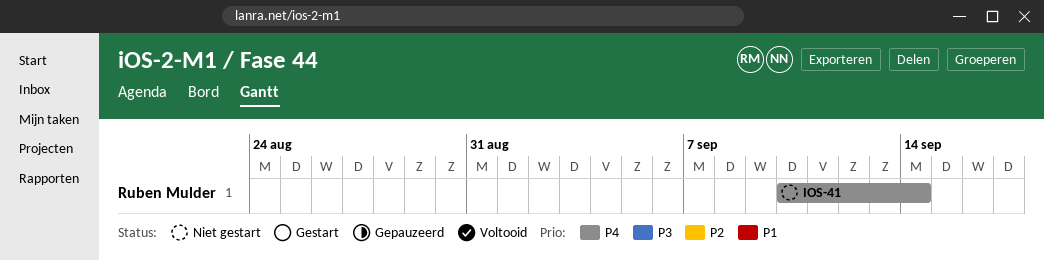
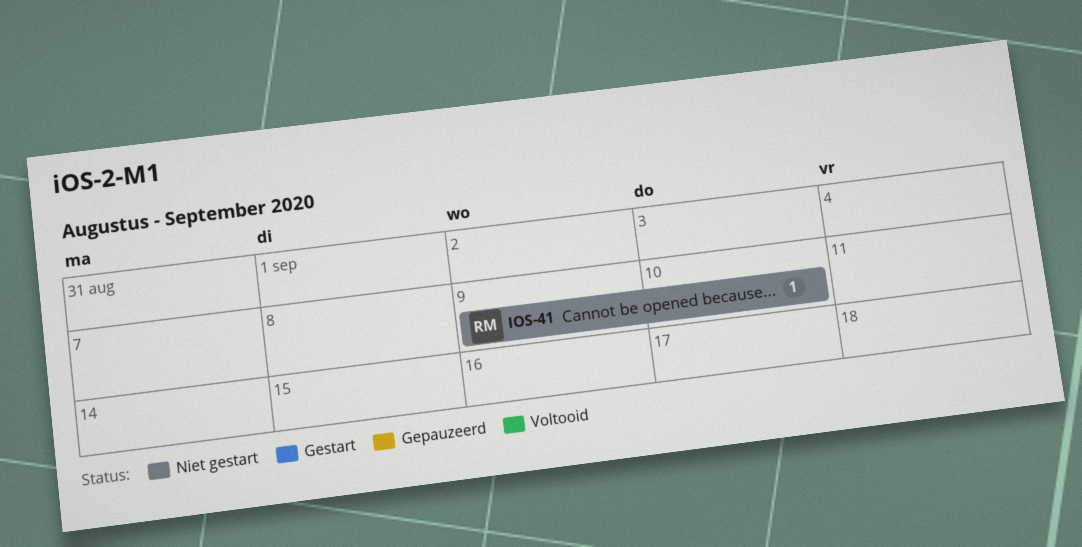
IOS-41, start: Sep 10 -> Sep 9
IOS-41, due: Sep 14 -> Sep 10

